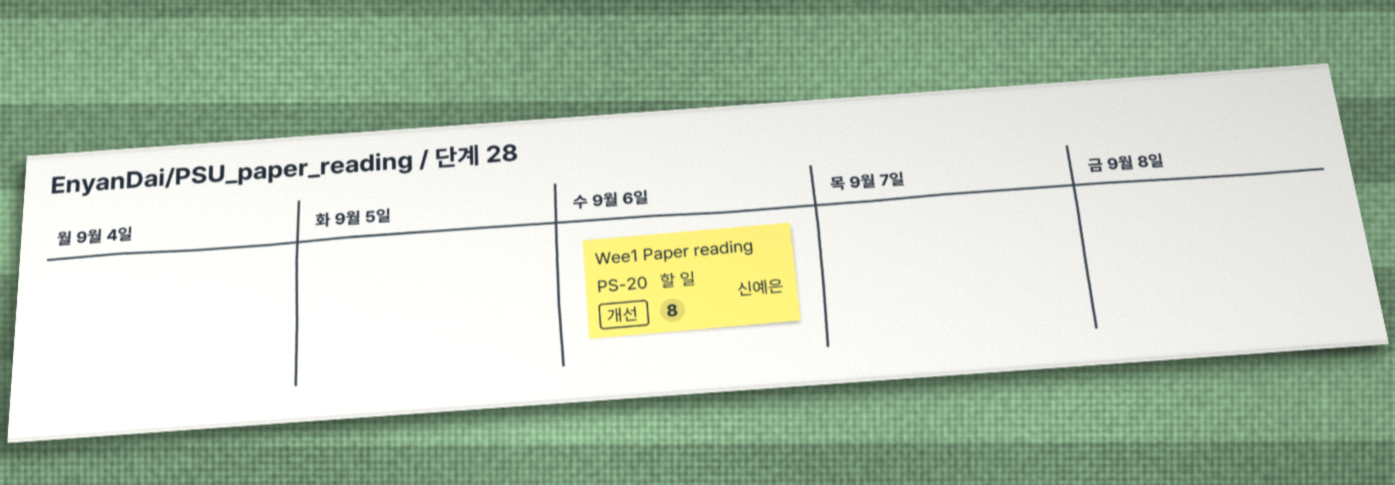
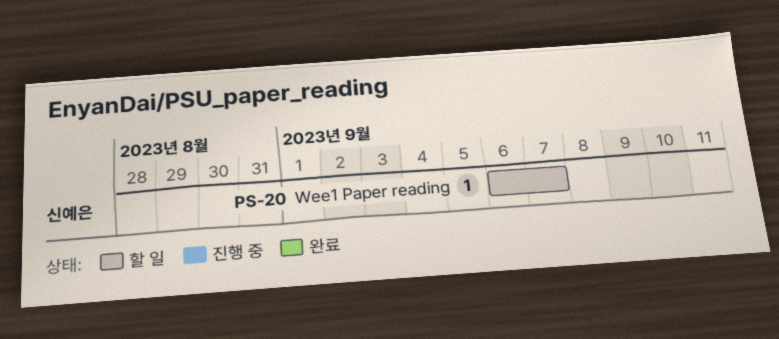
PS-20, estimate: 8 -> 1
PS-20, due: Sep 6 -> Sep 7

